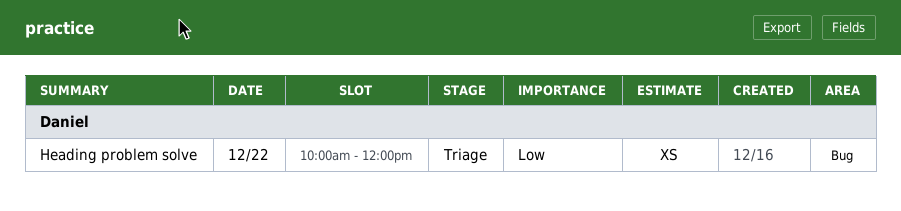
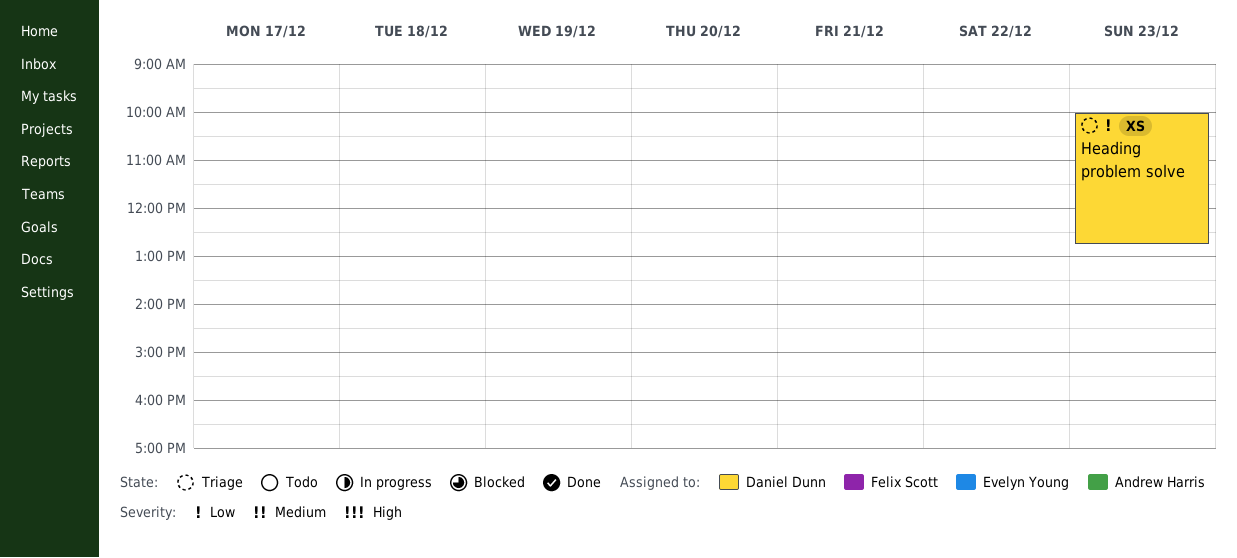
Heading problem solve, day: Dec 22 -> Dec 23
Heading problem solve, ends: 12:00 -> 12:45

